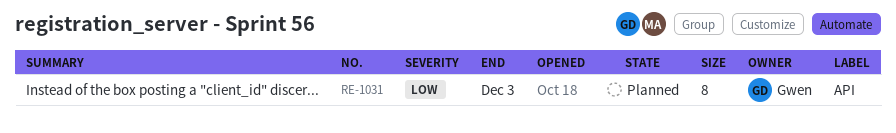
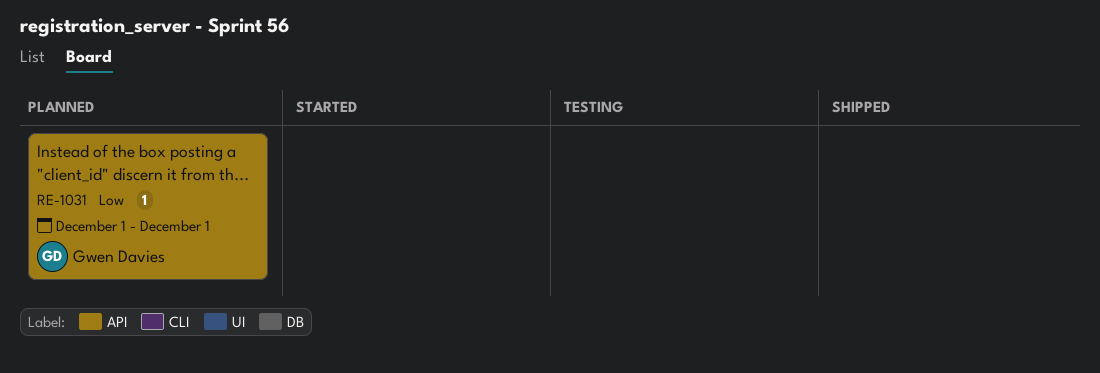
RE-1031, estimate: 8 -> 1
RE-1031, due: Dec 3 -> Dec 1

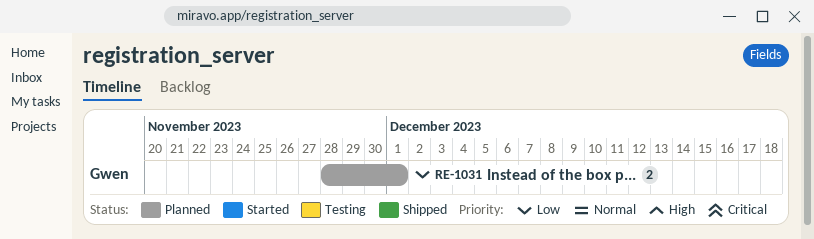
RE-1031, estimate: 1 -> 2
RE-1031, start: Dec 1 -> Nov 28

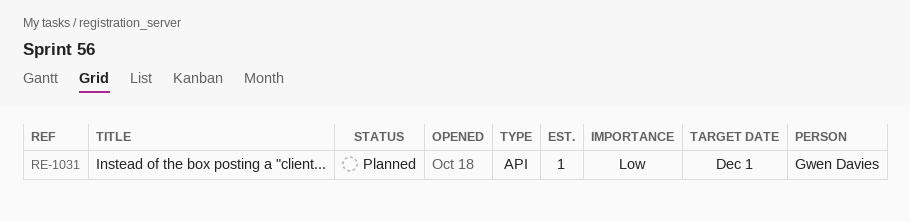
RE-1031, estimate: 2 -> 1

